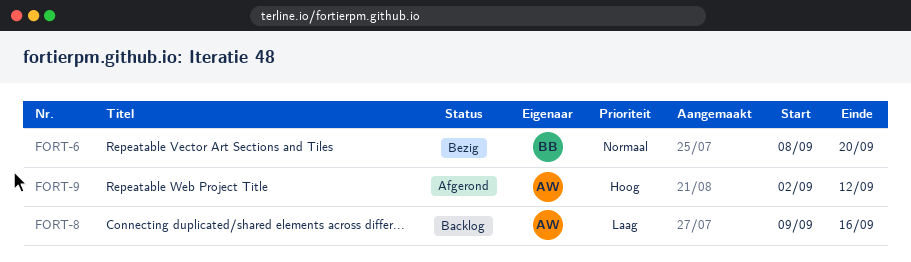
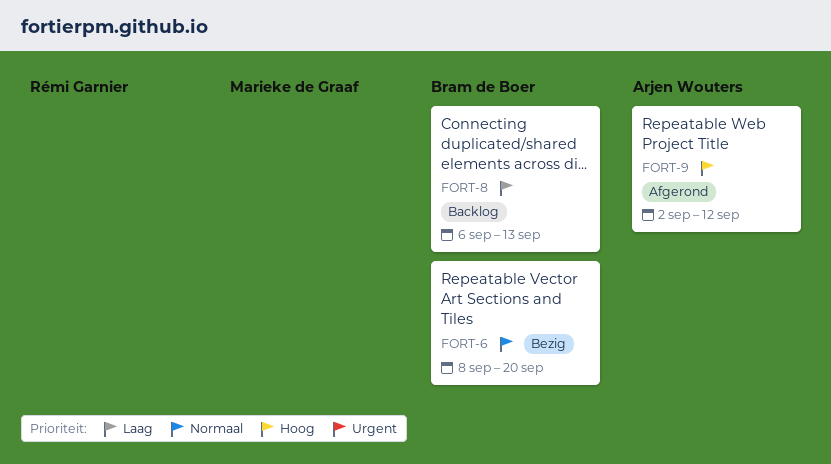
FORT-8, owner: Arjen Wouters -> Bram de Boer
FORT-8, start: Sep 9 -> Sep 6
FORT-8, due: Sep 16 -> Sep 13

